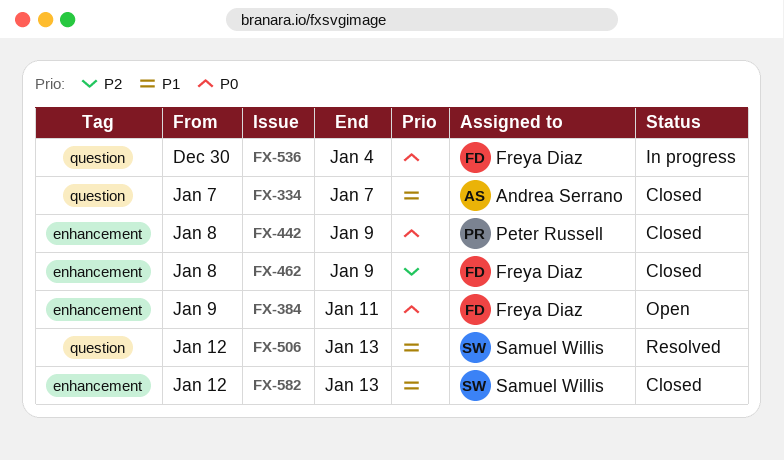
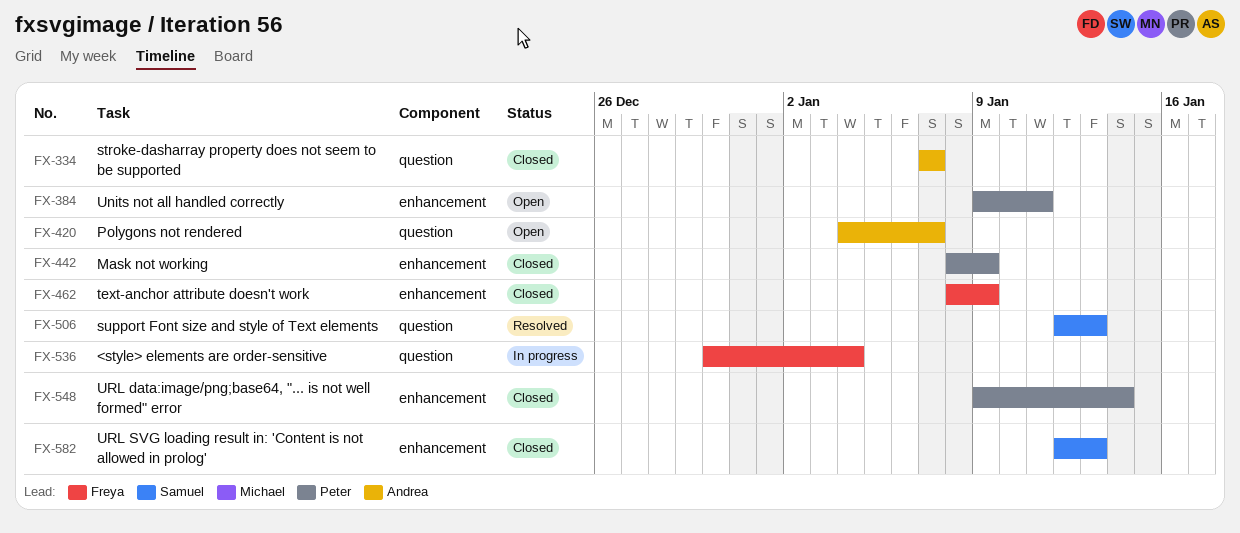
FX-384, owner: Freya Diaz -> Peter Russell
FX-420: none -> present
FX-548: none -> present

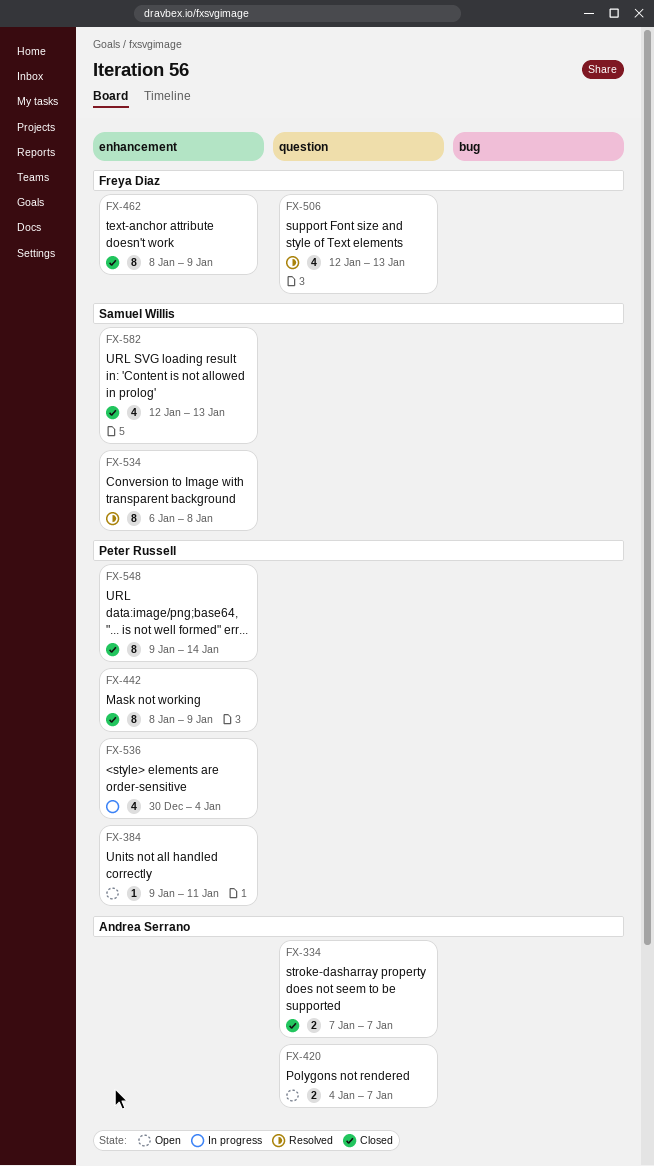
FX-506, owner: Samuel Willis -> Freya Diaz
FX-534: none -> present
FX-536, owner: Freya Diaz -> Peter Russell
FX-536, label: question -> enhancement

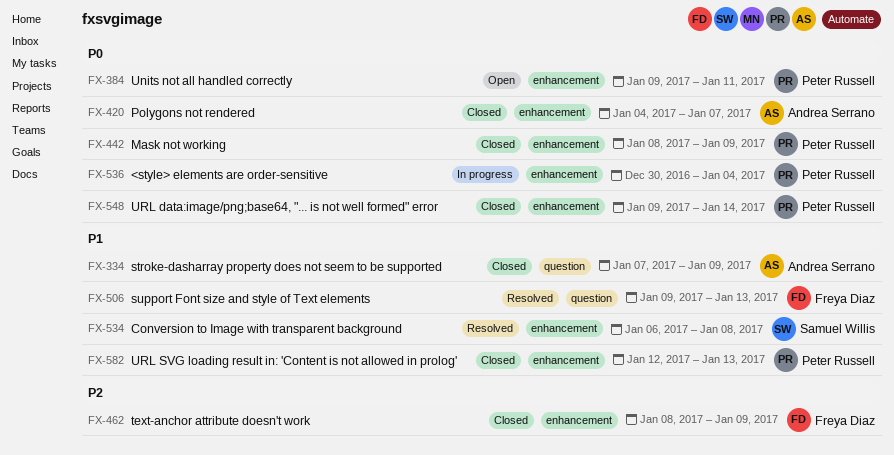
FX-334, due: Jan 7 -> Jan 9
FX-420, status: Open -> Closed
FX-420, label: question -> enhancement
FX-506, start: Jan 12 -> Jan 9
FX-582, owner: Samuel Willis -> Peter Russell

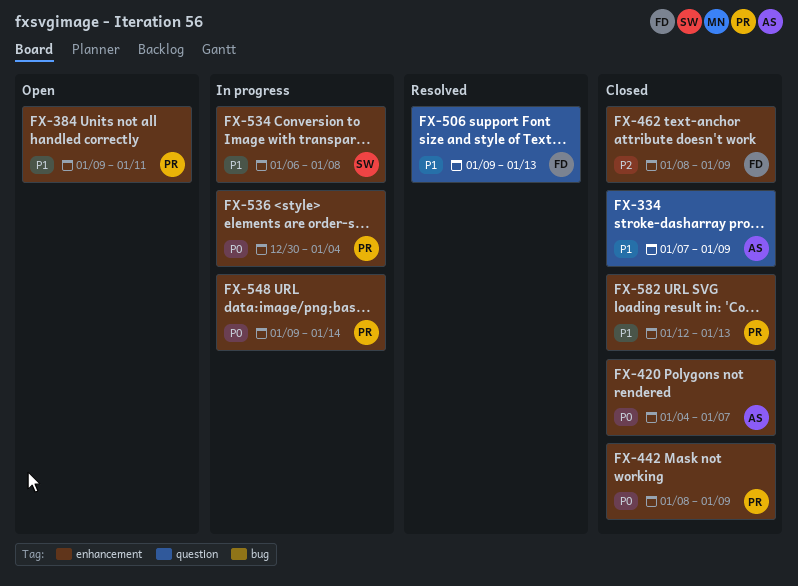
FX-384, priority: P0 -> P1
FX-534, status: Resolved -> In progress
FX-548, status: Closed -> In progress

